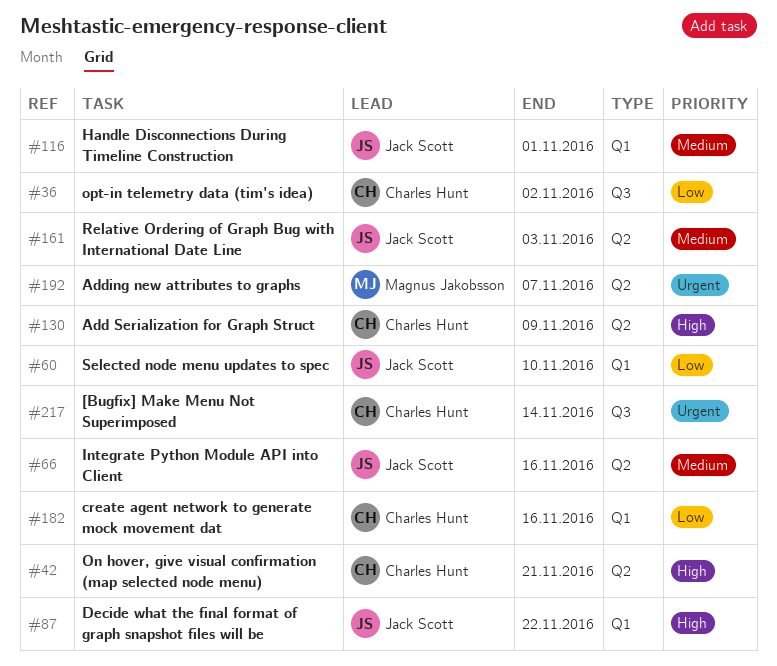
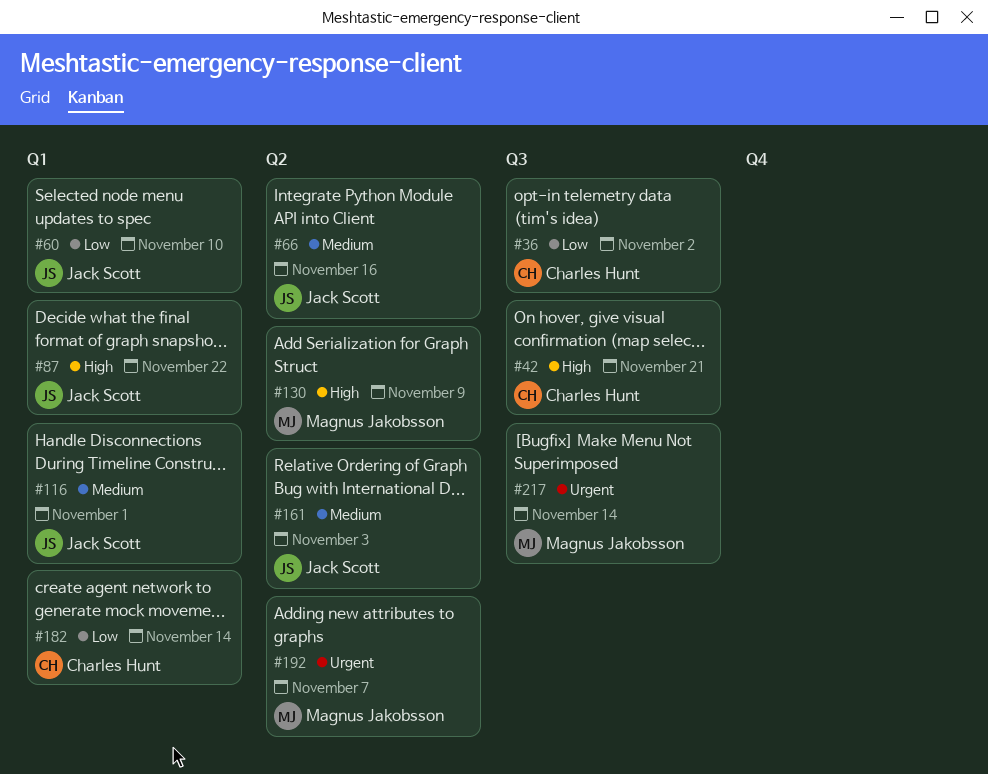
#42, label: Q2 -> Q3
#130, owner: Charles Hunt -> Magnus Jakobsson
#182, due: Nov 16 -> Nov 14
#217, owner: Charles Hunt -> Magnus Jakobsson

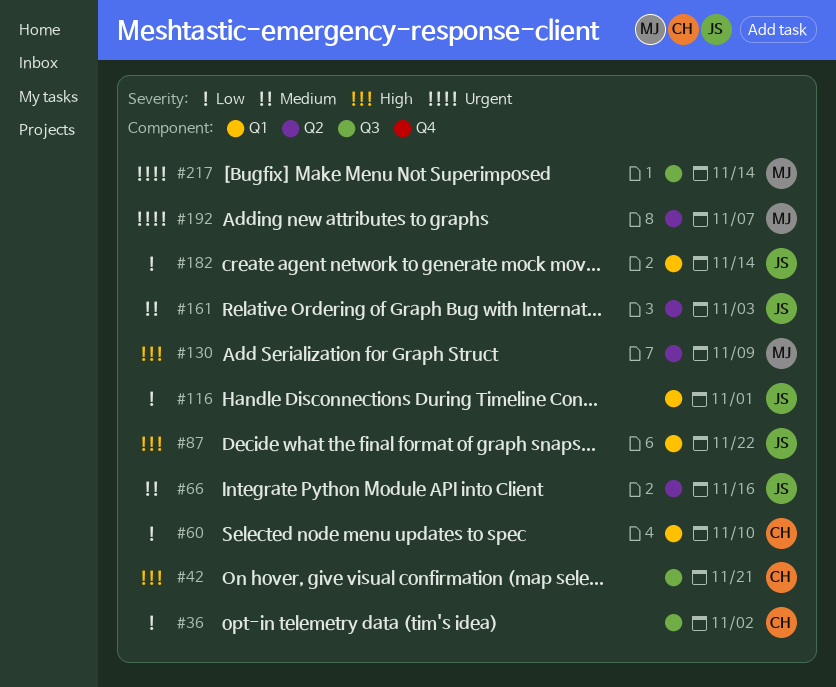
#60, owner: Jack Scott -> Charles Hunt
#116, priority: Medium -> Low
#182, owner: Charles Hunt -> Jack Scott

